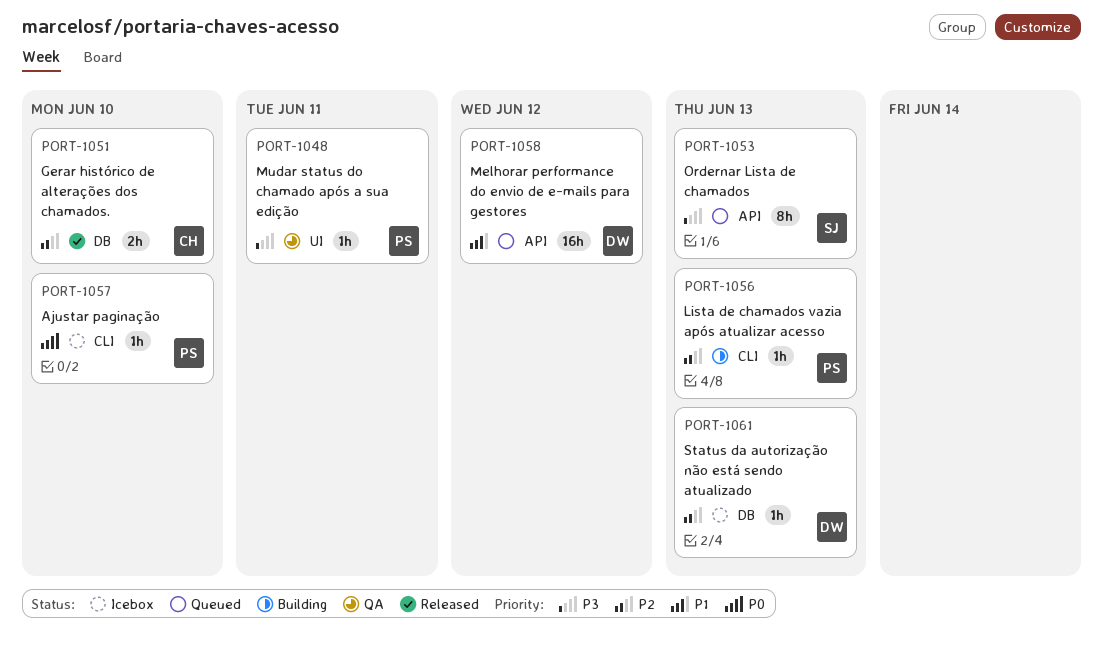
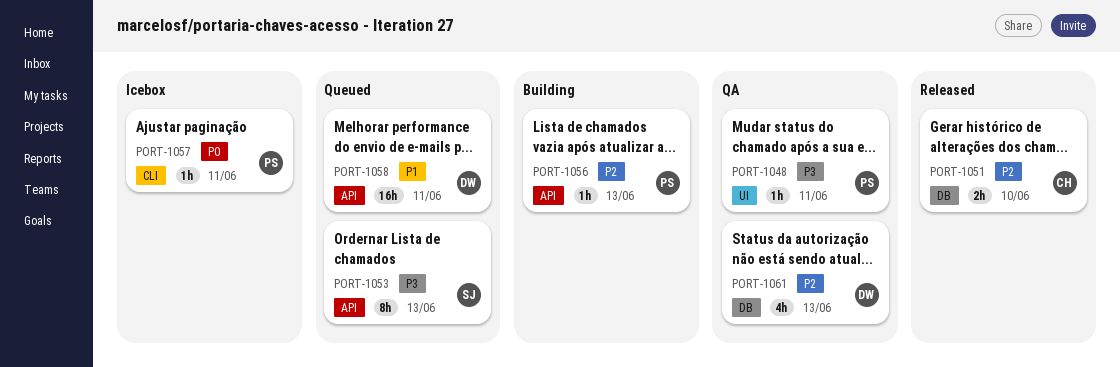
PORT-1056, label: CLI -> API
PORT-1057, due: Jun 10 -> Jun 11
PORT-1058, due: Jun 12 -> Jun 11
PORT-1061, status: Icebox -> QA
PORT-1061, estimate: 1h -> 4h

